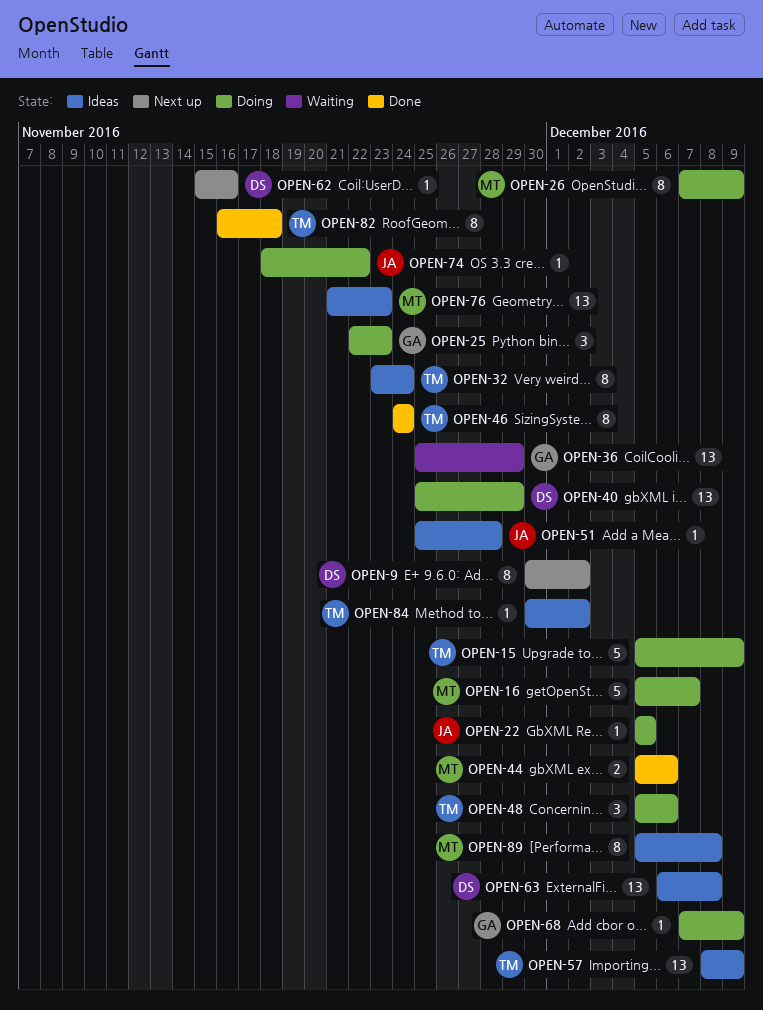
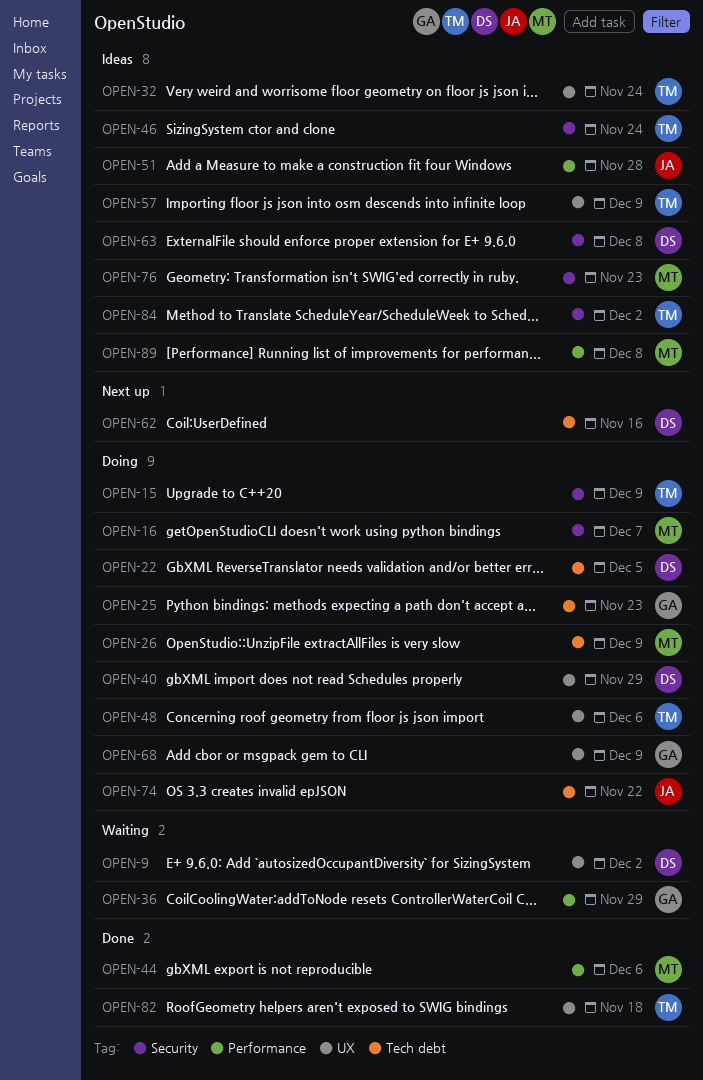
OPEN-9, status: Next up -> Waiting
OPEN-22, owner: JA -> DS
OPEN-46, status: Done -> Ideas

